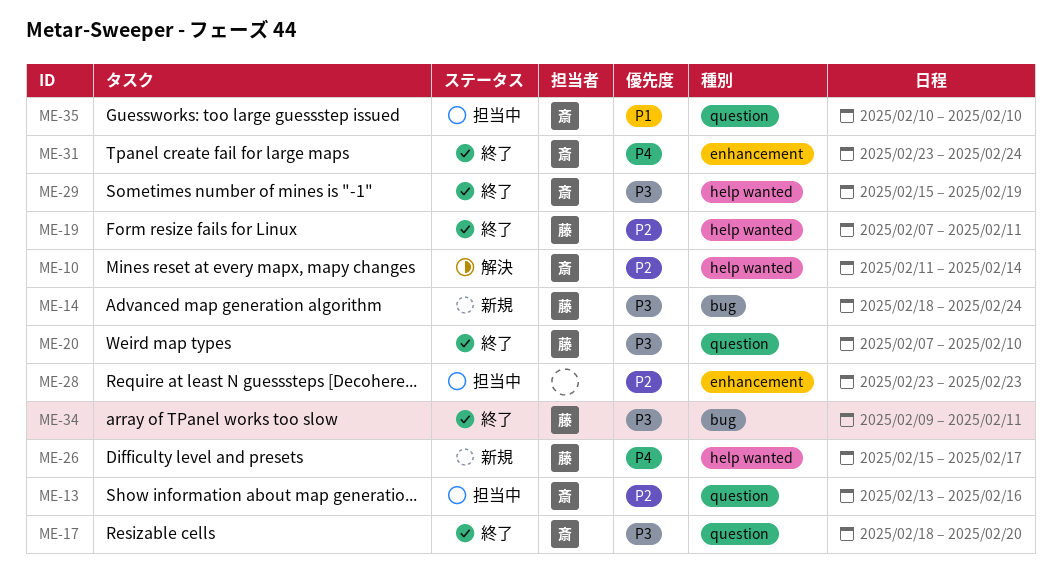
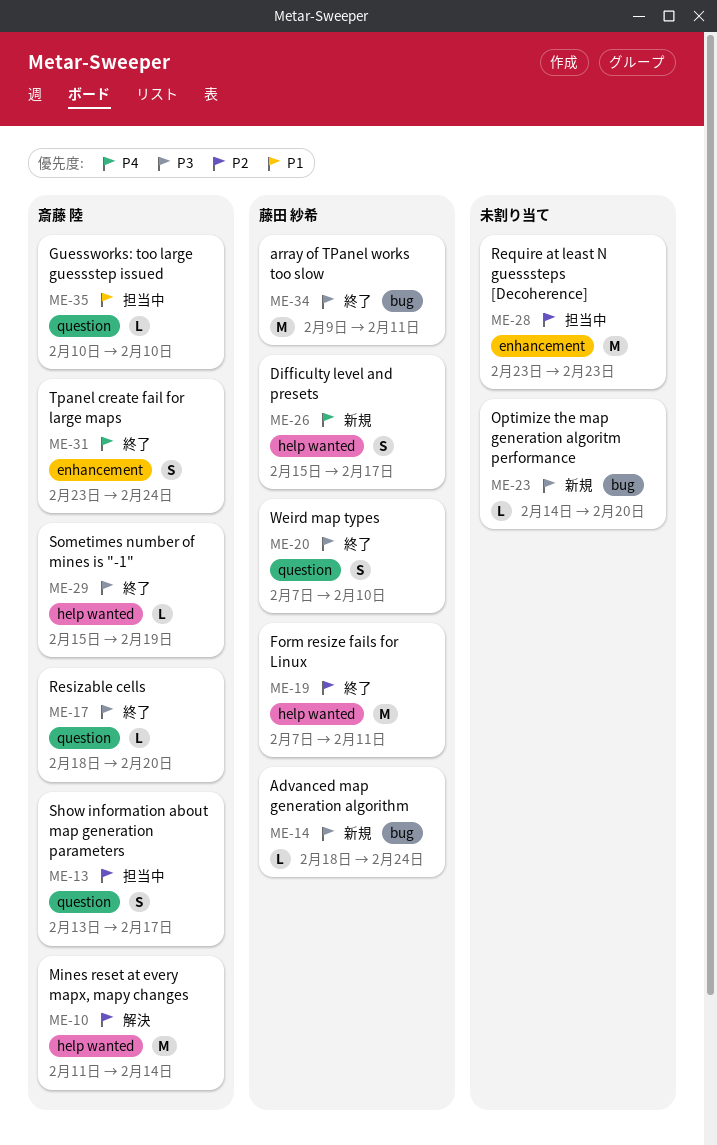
ME-13, due: Feb 16 -> Feb 17
ME-23: none -> present

